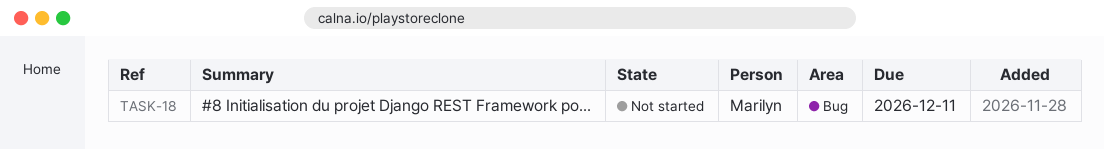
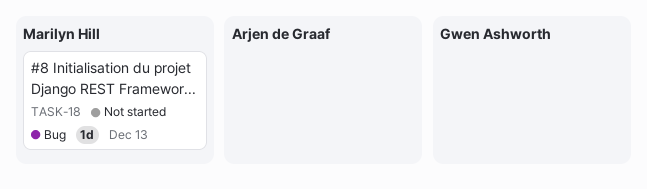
TASK-18, due: Dec 11 -> Dec 13

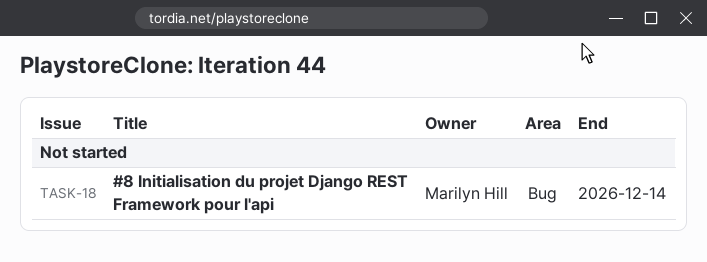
TASK-18, due: Dec 13 -> Dec 14

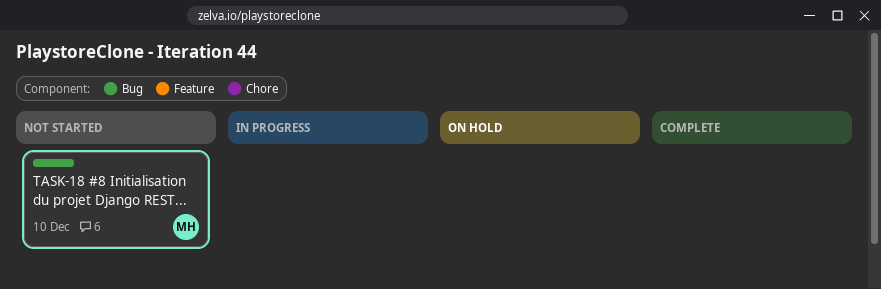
TASK-18, due: Dec 14 -> Dec 10

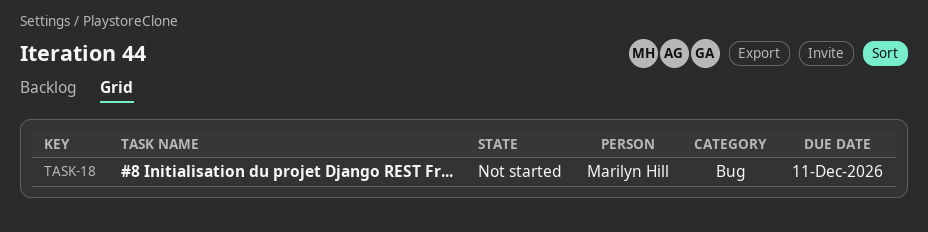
TASK-18, due: Dec 10 -> Dec 11

